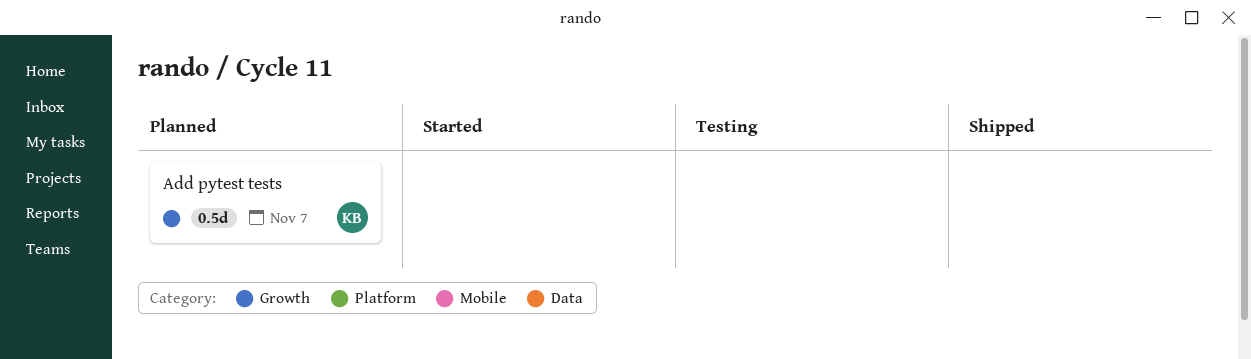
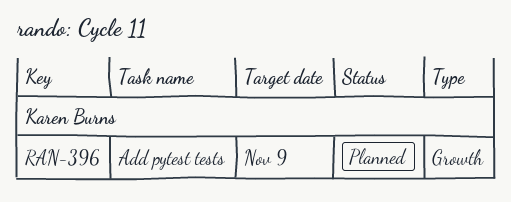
Add pytest tests, due: Nov 7 -> Nov 9

